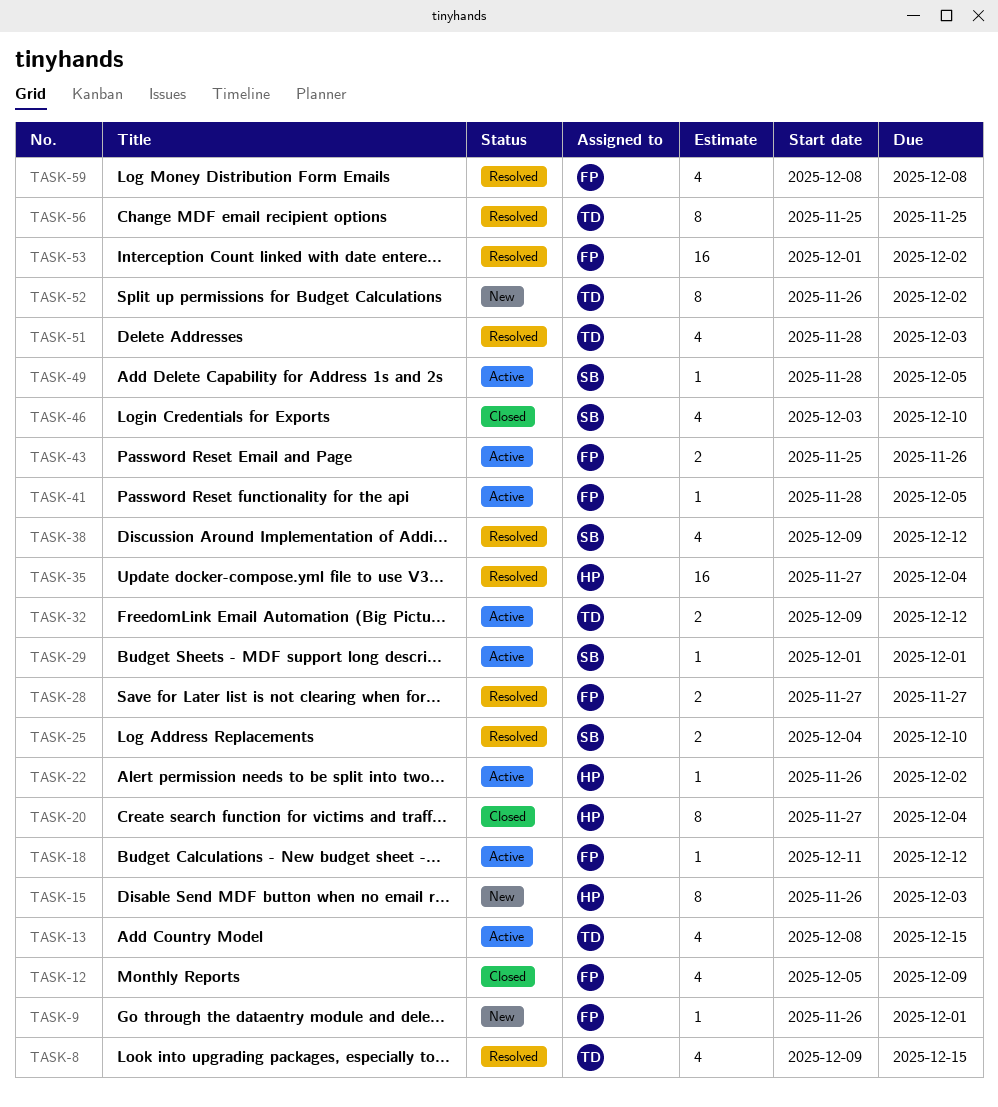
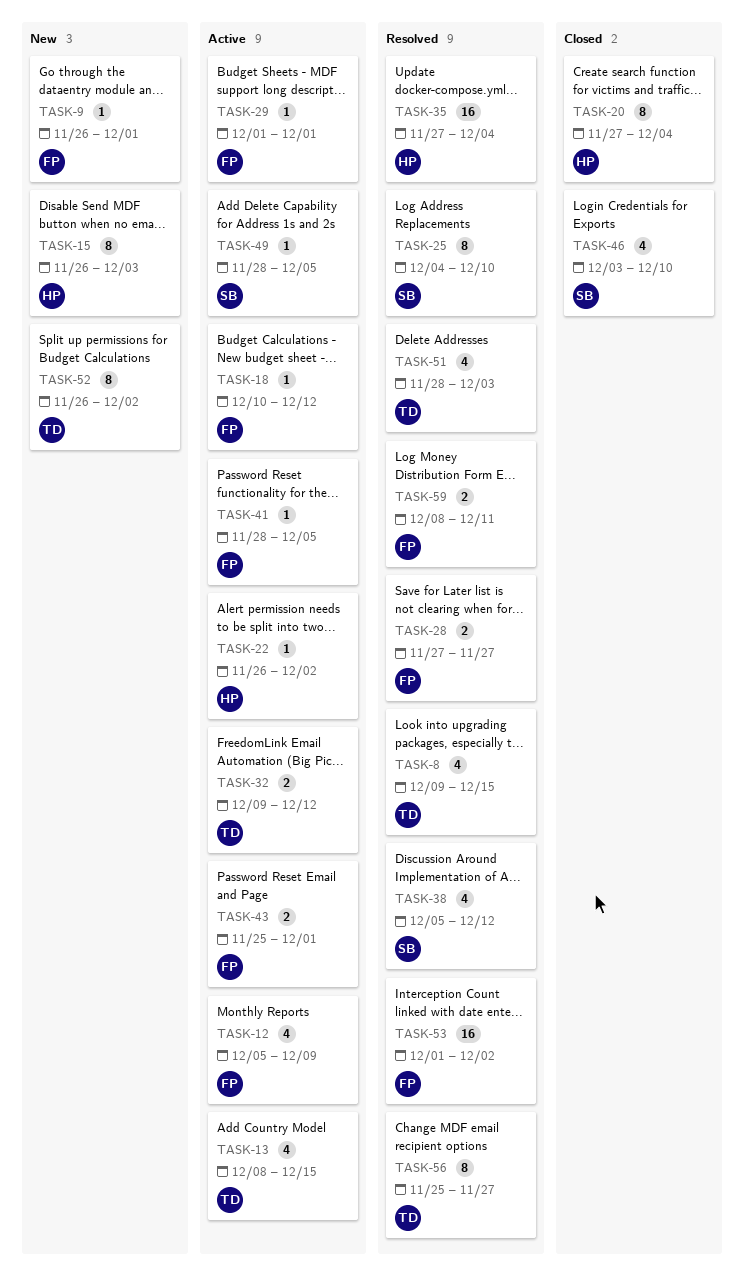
TASK-12, status: Closed -> Active
TASK-18, start: Dec 11 -> Dec 10
TASK-25, estimate: 2 -> 8
TASK-29, owner: SB -> FP
TASK-38, start: Dec 9 -> Dec 5
TASK-43, due: Nov 26 -> Dec 1
TASK-56, due: Nov 25 -> Nov 27
TASK-59, estimate: 4 -> 2
TASK-59, due: Dec 8 -> Dec 11

